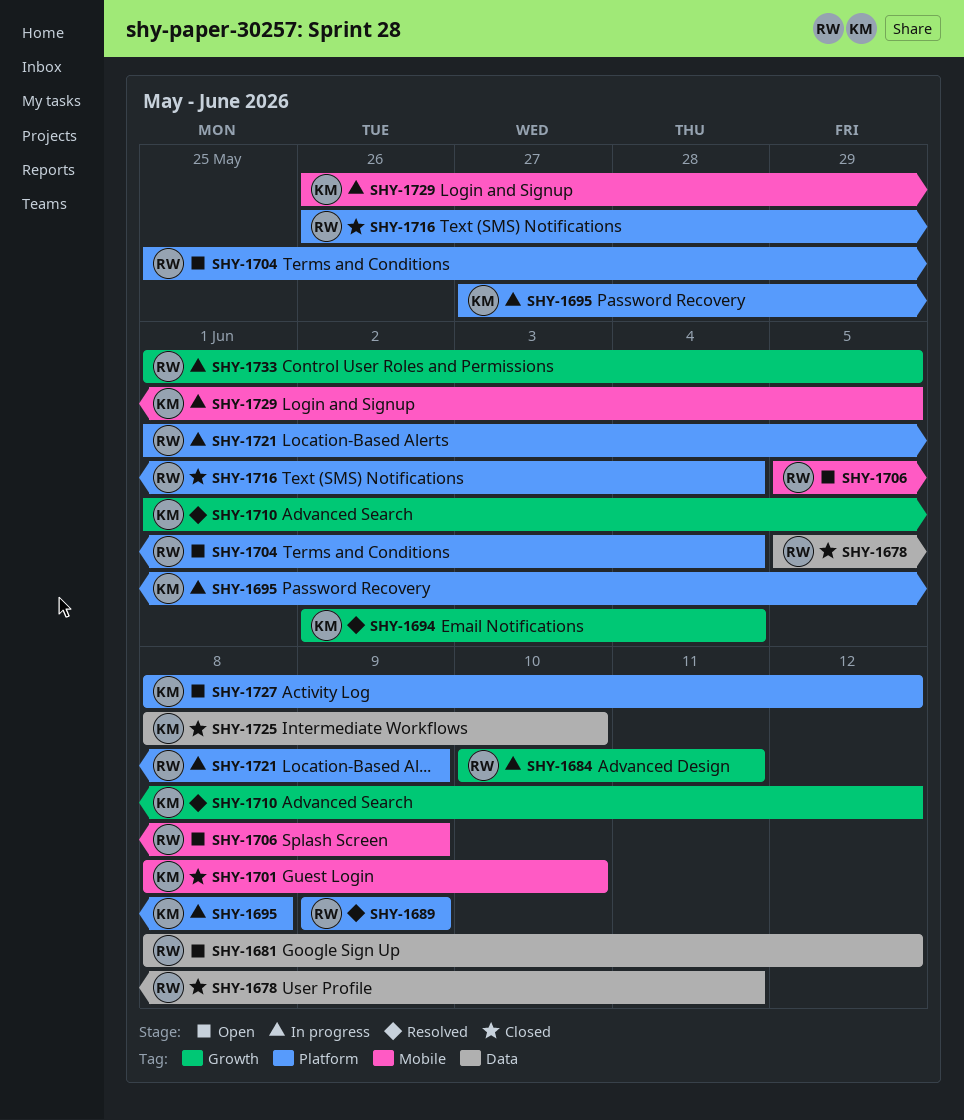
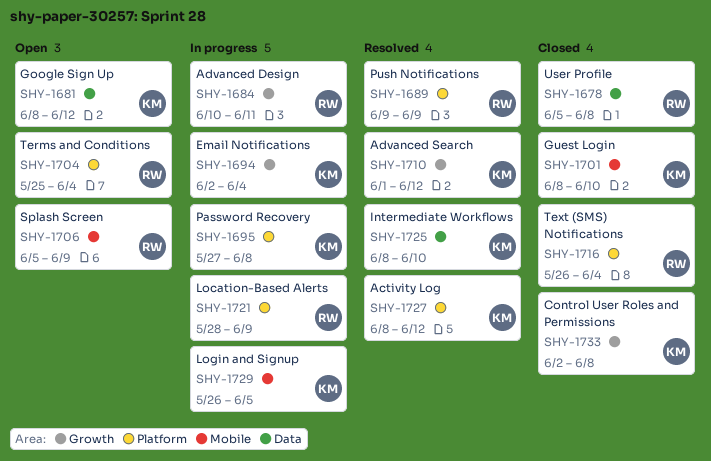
SHY-1678, due: Jun 11 -> Jun 8
SHY-1681, owner: RW -> KM
SHY-1694, status: Resolved -> In progress
SHY-1721, start: Jun 1 -> May 28
SHY-1725, status: Closed -> Resolved
SHY-1727, status: Open -> Resolved
SHY-1733, status: In progress -> Closed
SHY-1733, owner: RW -> KM
SHY-1733, start: Jun 1 -> Jun 2
SHY-1733, due: Jun 5 -> Jun 8

